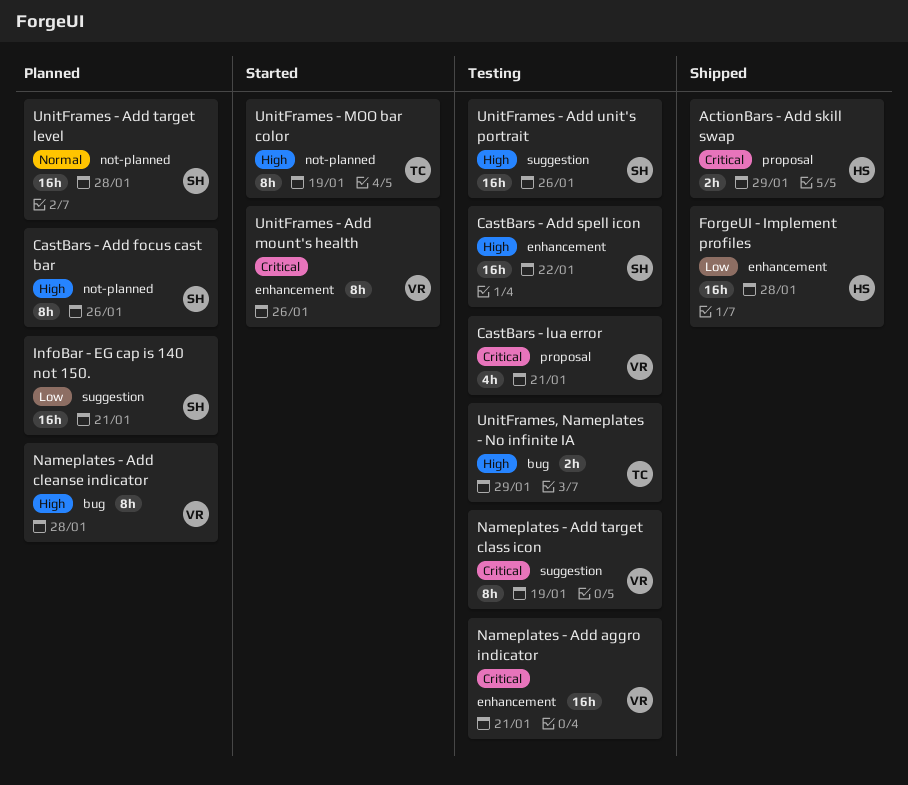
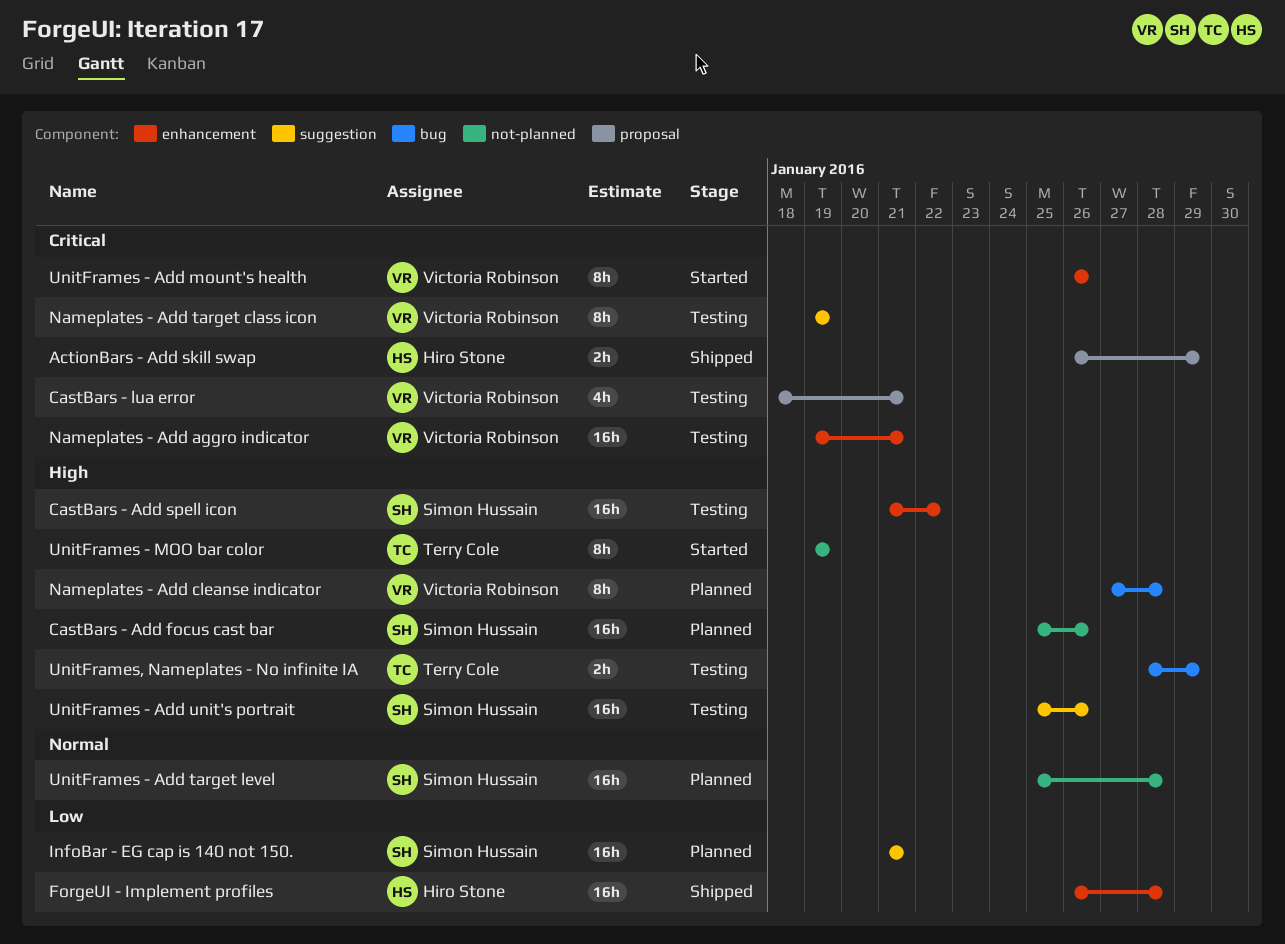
CastBars - Add focus cast bar, estimate: 8h -> 16h

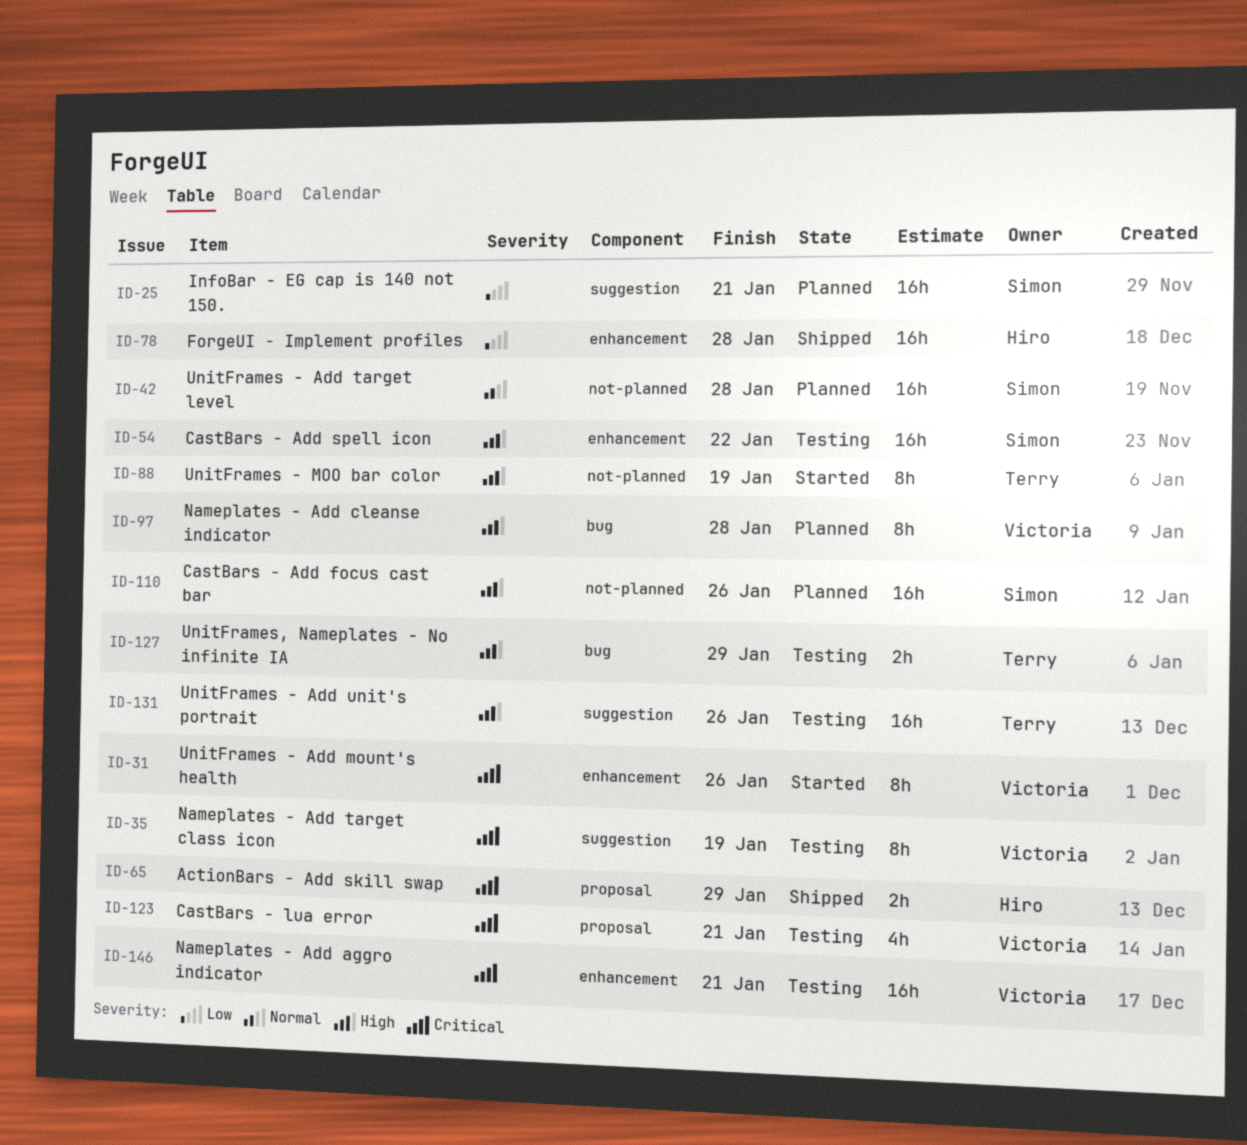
UnitFrames - Add unit's portrait, owner: Simon Hussain -> Terry Cole

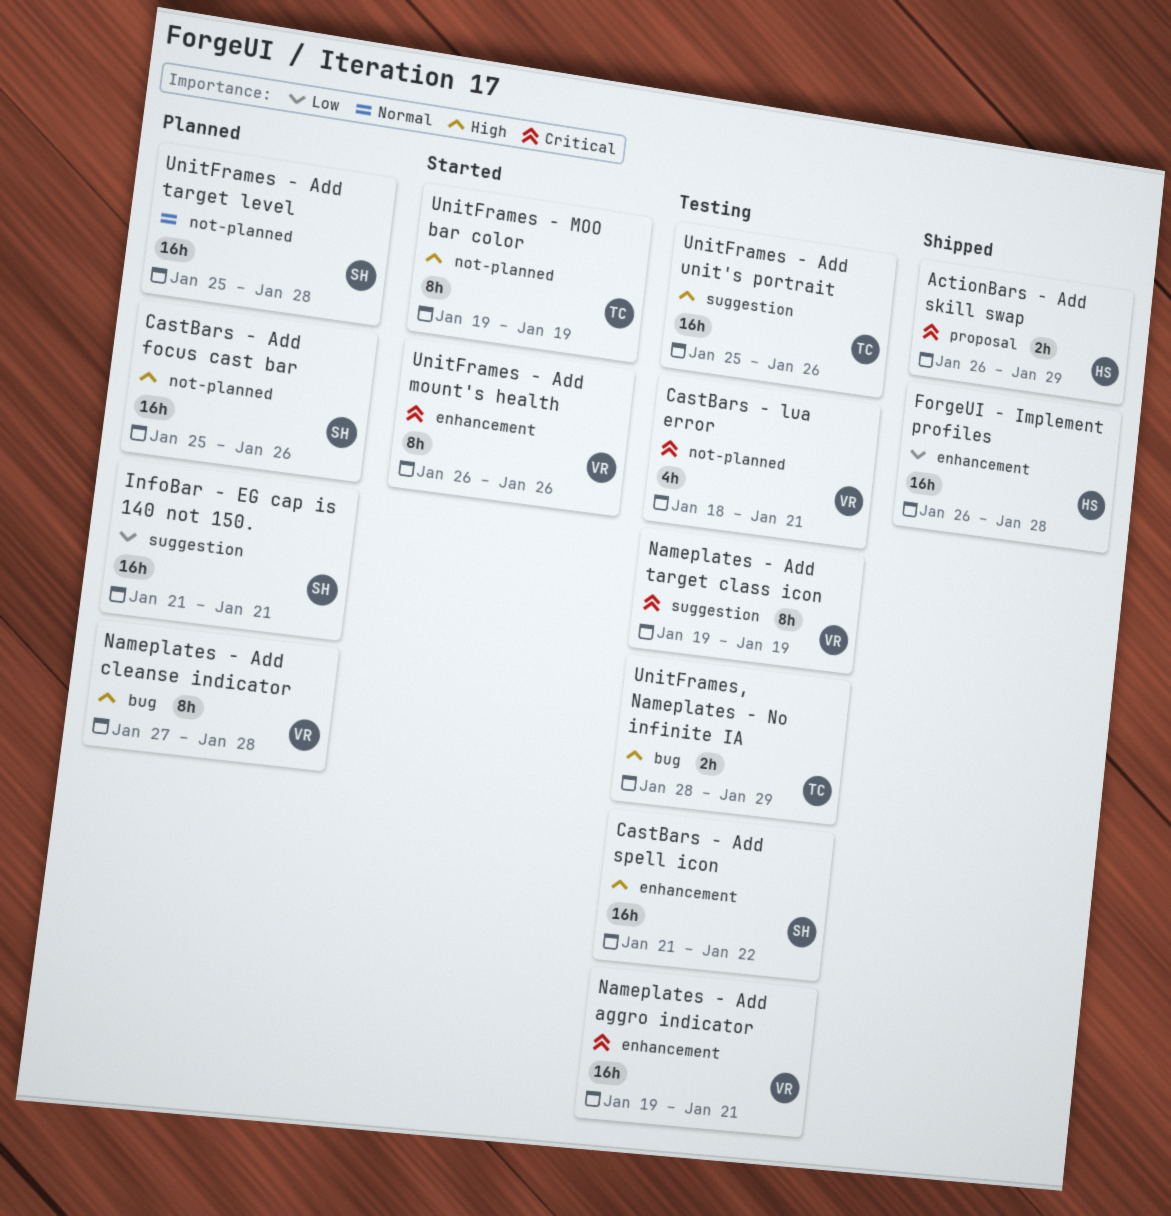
CastBars - lua error, label: proposal -> not-planned

